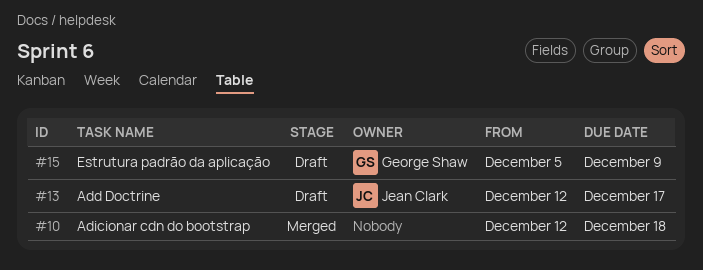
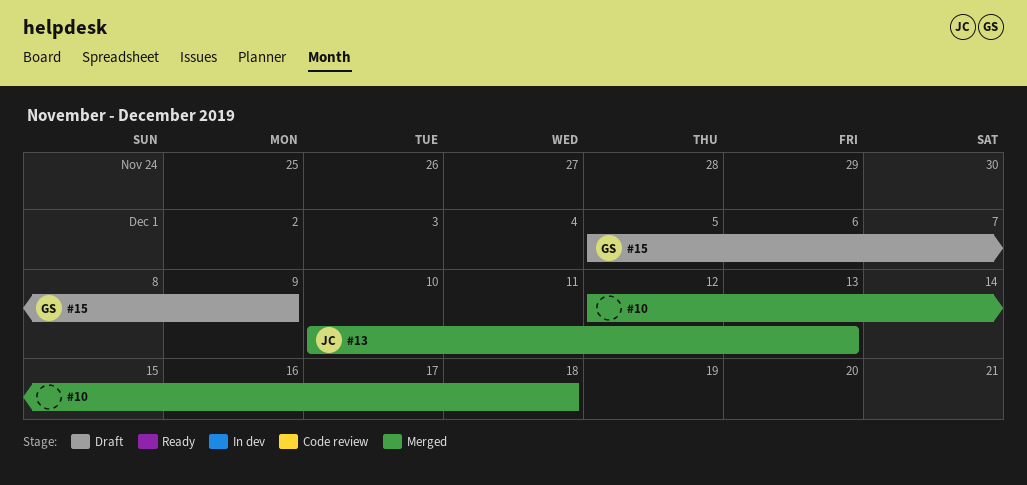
#13, status: Draft -> Merged
#13, start: Dec 12 -> Dec 10
#13, due: Dec 17 -> Dec 13

